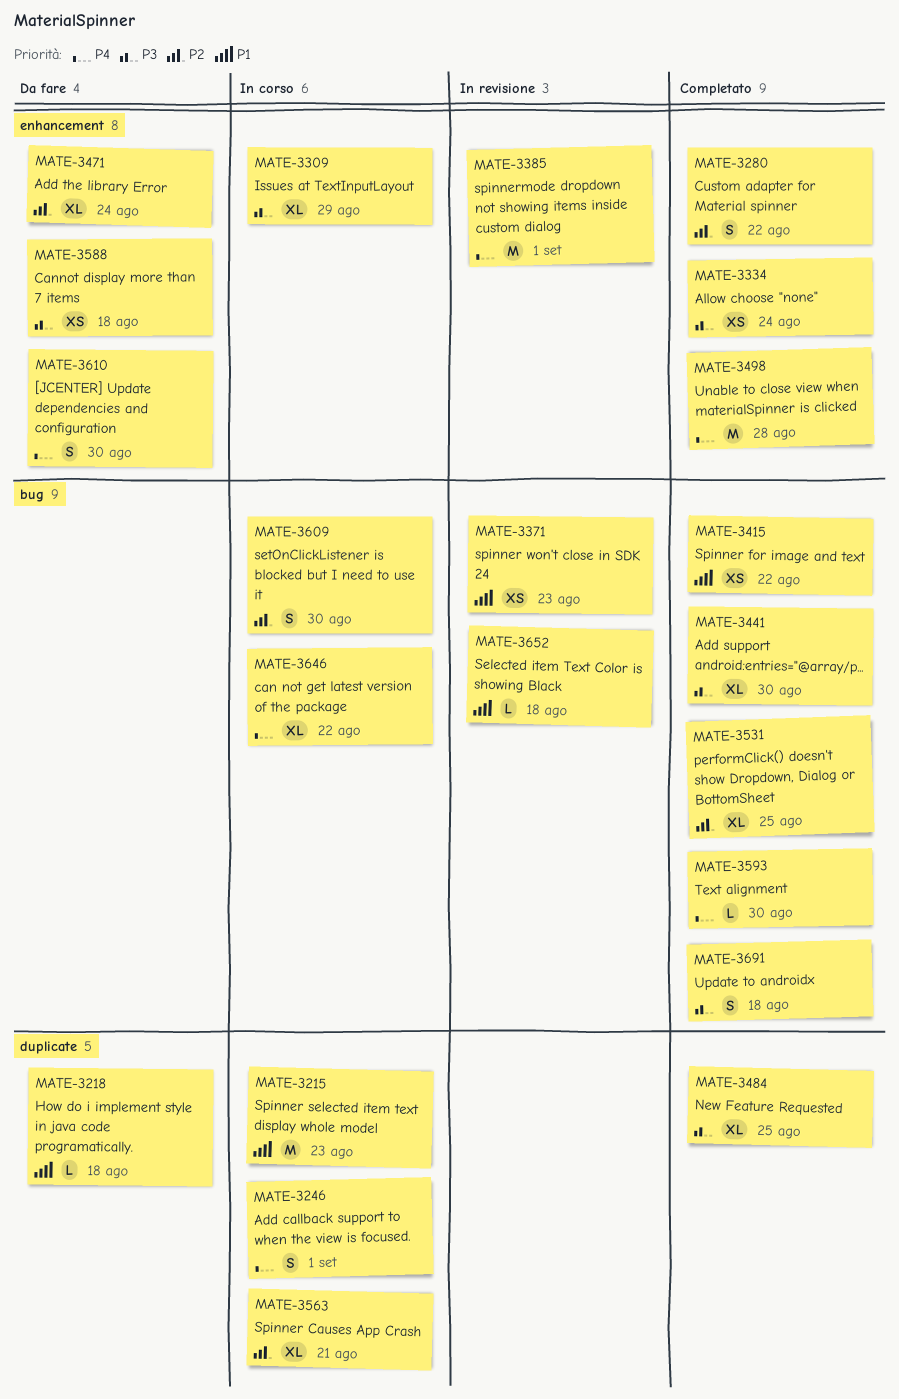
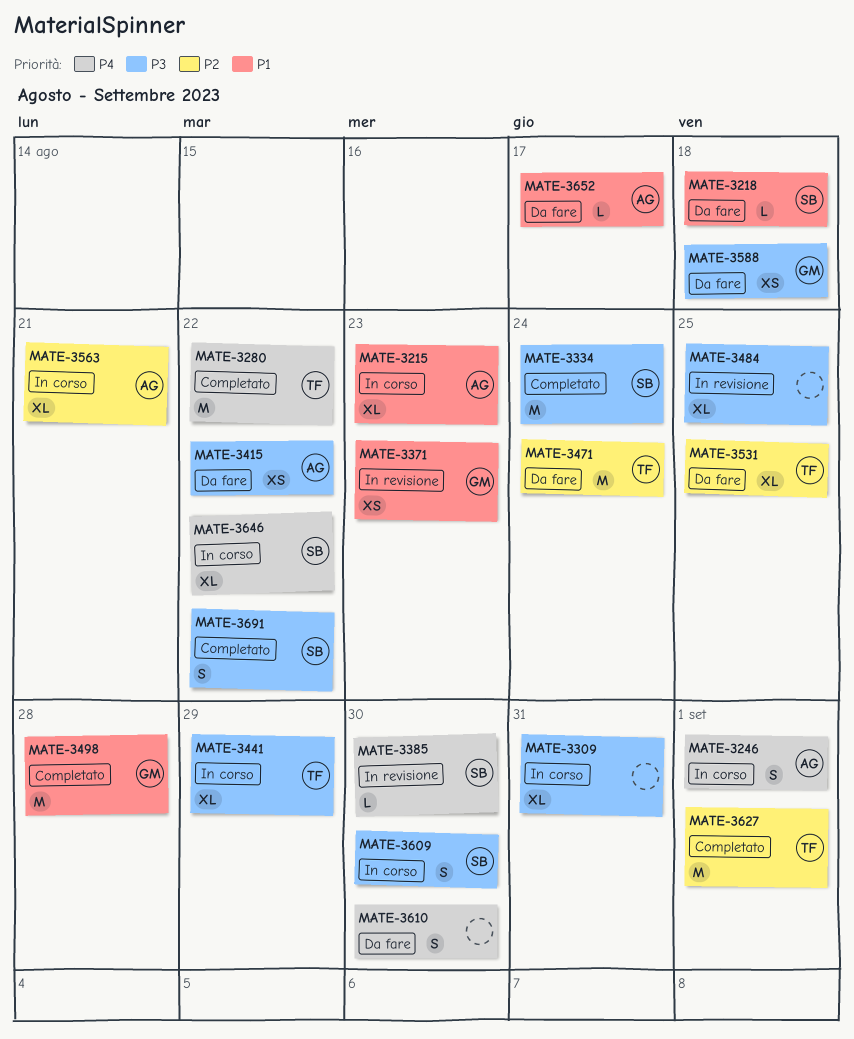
MATE-3215, estimate: M -> XL
MATE-3280, priority: P2 -> P4
MATE-3280, estimate: S -> M
MATE-3309, due: Aug 29 -> Aug 31
MATE-3334, estimate: XS -> M
MATE-3385, estimate: M -> L
MATE-3385, due: Sep 1 -> Aug 30
MATE-3415, status: Completato -> Da fare
MATE-3415, priority: P1 -> P3
MATE-3441, status: Completato -> In corso
MATE-3441, due: Aug 30 -> Aug 29
MATE-3471, estimate: XL -> M
MATE-3484, status: Completato -> In revisione
MATE-3498, priority: P4 -> P1
MATE-3531, status: Completato -> Da fare
MATE-3593: present -> none
MATE-3609, priority: P2 -> P3
MATE-3627: none -> present
MATE-3652, status: In revisione -> Da fare
MATE-3652, due: Aug 18 -> Aug 17
MATE-3691, due: Aug 18 -> Aug 22

